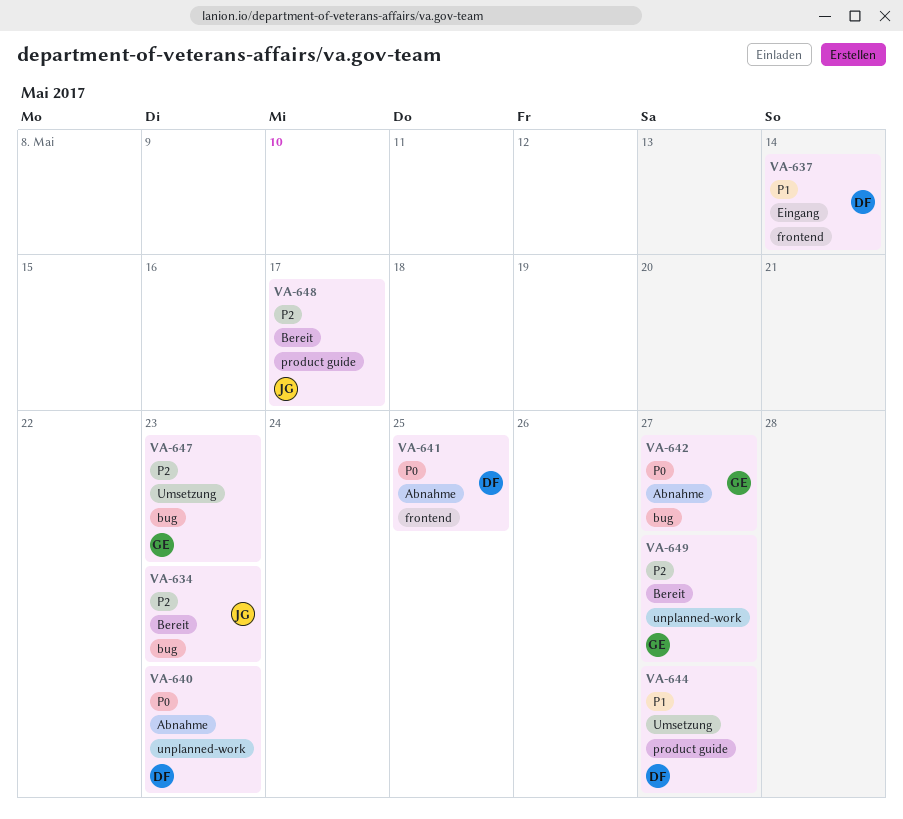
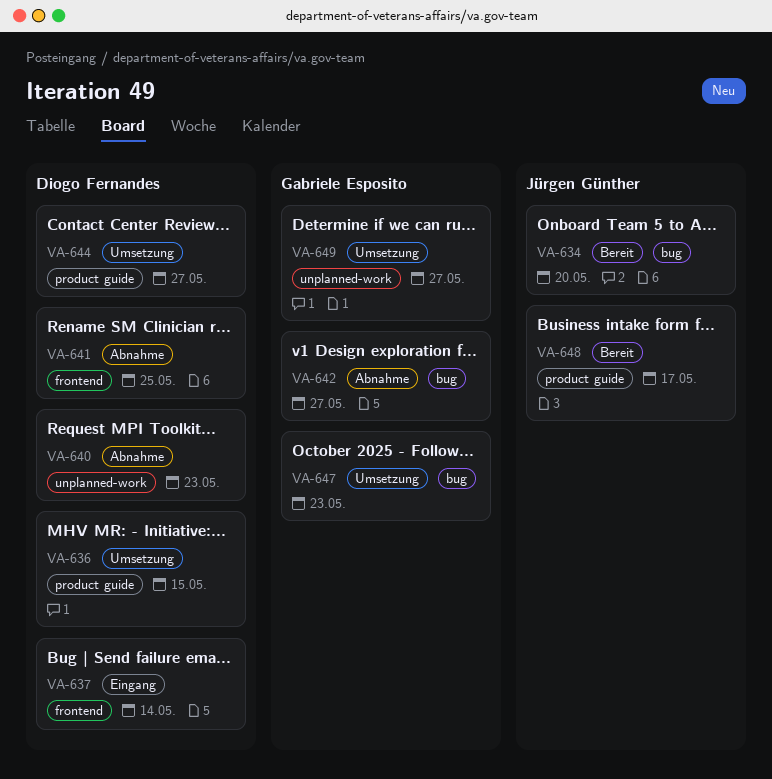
VA-634, due: May 23 -> May 20
VA-636: none -> present
VA-649, status: Bereit -> Umsetzung

